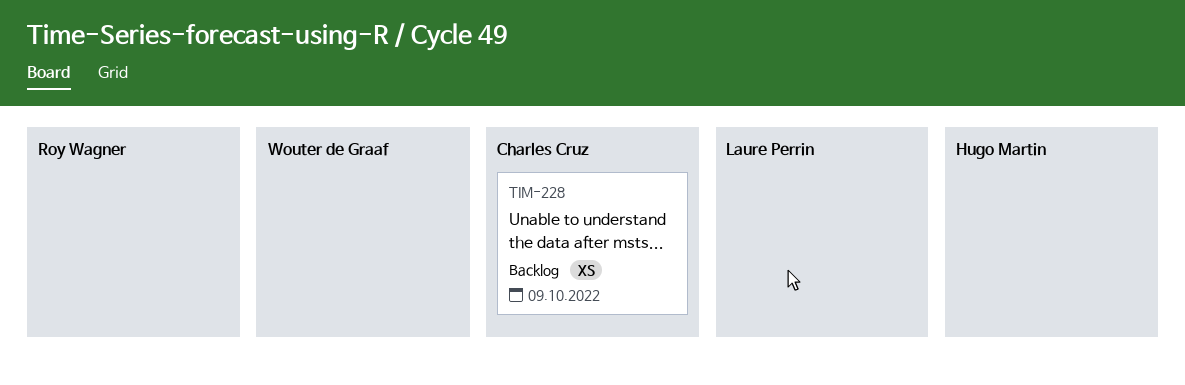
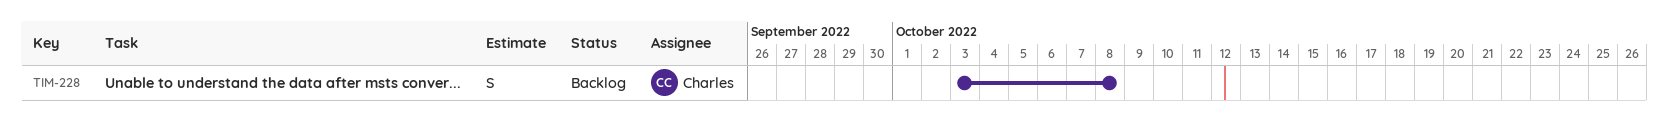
TIM-228, estimate: XS -> S
TIM-228, due: Oct 9 -> Oct 8

